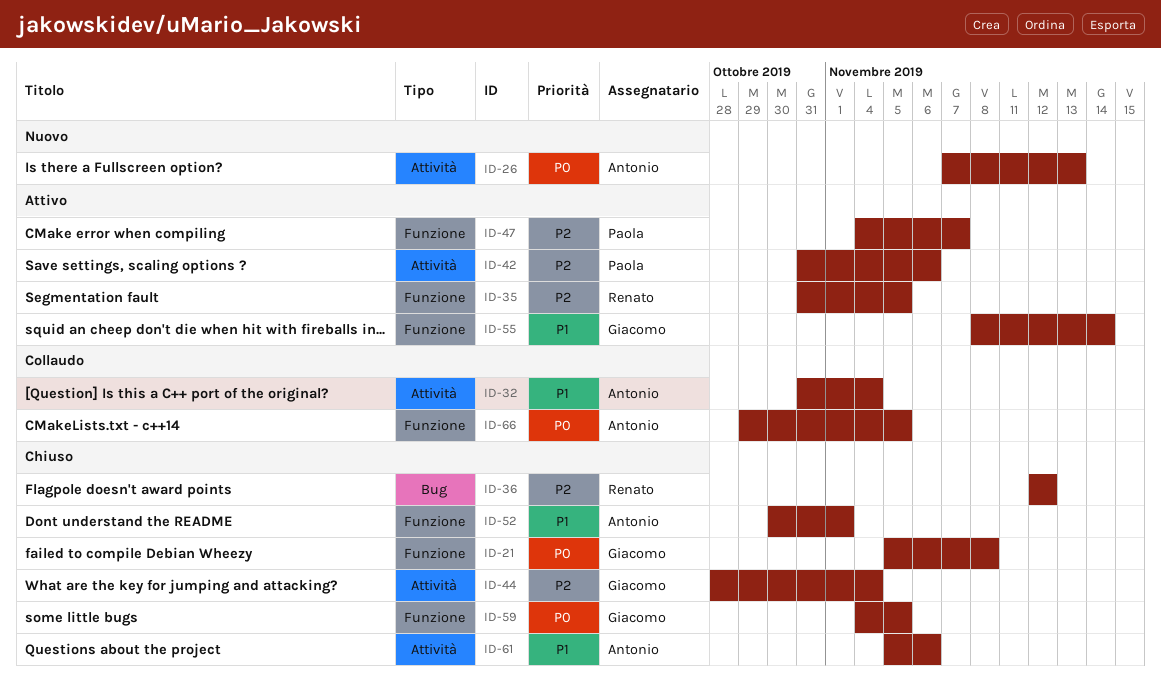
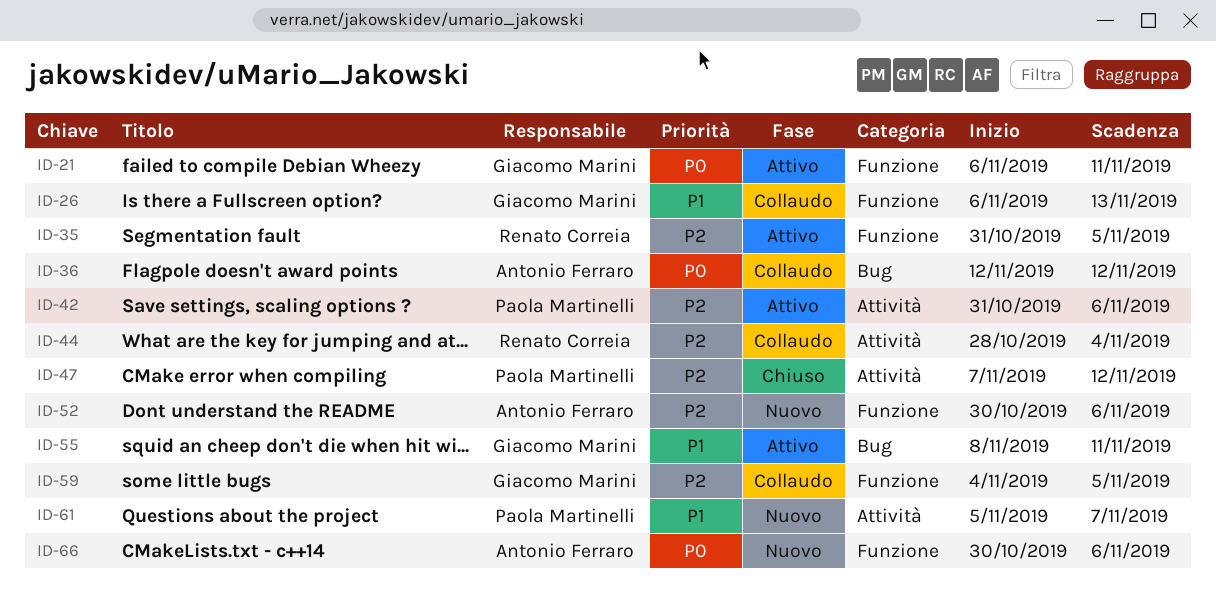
ID-21, status: Chiuso -> Attivo
ID-21, start: Nov 5 -> Nov 6
ID-21, due: Nov 8 -> Nov 11
ID-26, status: Nuovo -> Collaudo
ID-26, owner: Antonio Ferraro -> Giacomo Marini
ID-26, priority: P0 -> P1
ID-26, label: Attività -> Funzione
ID-26, start: Nov 7 -> Nov 6
ID-32: present -> none
ID-36, status: Chiuso -> Collaudo
ID-36, owner: Renato Correia -> Antonio Ferraro
ID-36, priority: P2 -> P0
ID-44, status: Chiuso -> Collaudo
ID-44, owner: Giacomo Marini -> Renato Correia
ID-47, status: Attivo -> Chiuso
ID-47, label: Funzione -> Attività
ID-47, start: Nov 4 -> Nov 7
ID-47, due: Nov 7 -> Nov 12
ID-52, status: Chiuso -> Nuovo
ID-52, priority: P1 -> P2
ID-52, due: Nov 1 -> Nov 6
ID-55, label: Funzione -> Bug
ID-55, due: Nov 14 -> Nov 11
ID-59, status: Chiuso -> Collaudo
ID-59, priority: P0 -> P2
ID-61, status: Chiuso -> Nuovo
ID-61, owner: Antonio Ferraro -> Paola Martinelli
ID-61, due: Nov 6 -> Nov 7
ID-66, status: Collaudo -> Nuovo
ID-66, start: Oct 29 -> Oct 30
ID-66, due: Nov 5 -> Nov 6

